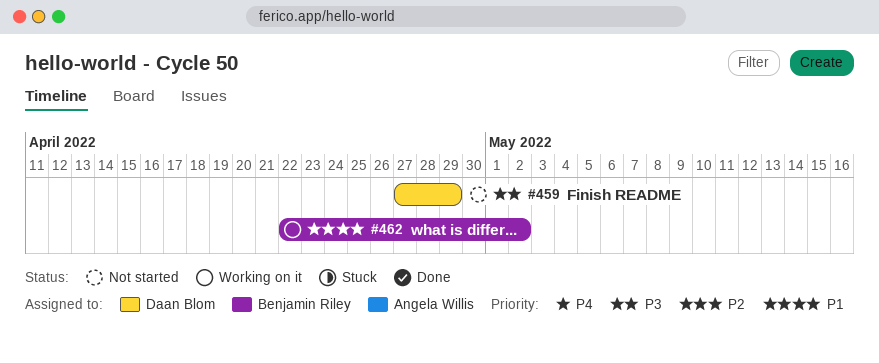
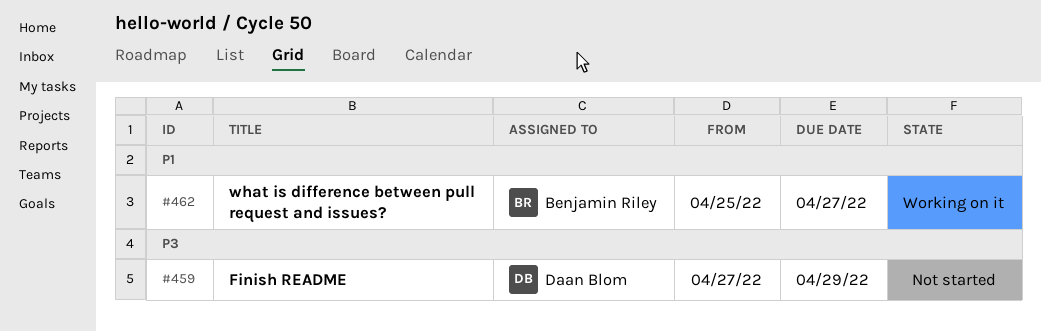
#462, start: Apr 22 -> Apr 25
#462, due: May 2 -> Apr 27

